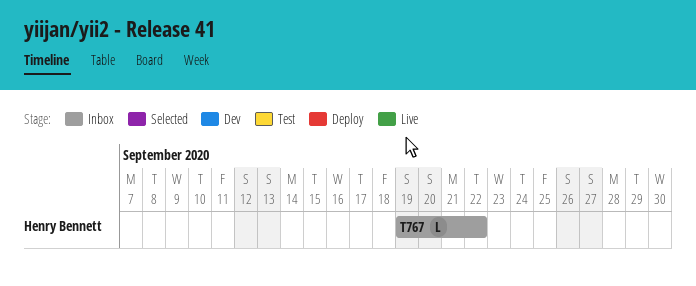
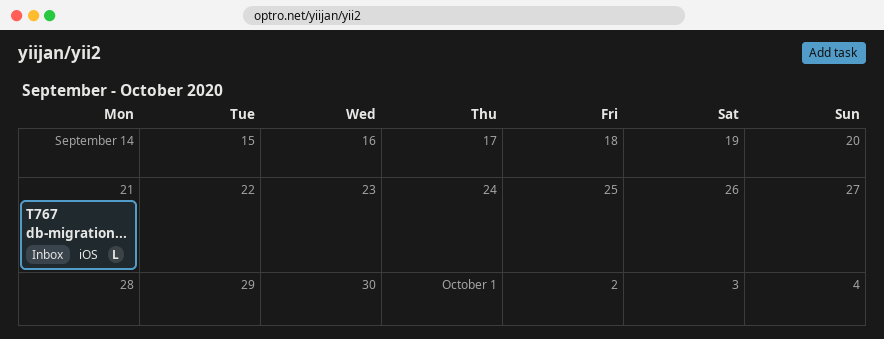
T767, due: Sep 22 -> Sep 21

